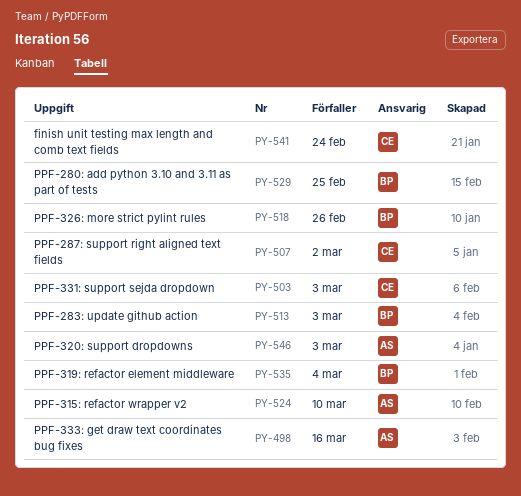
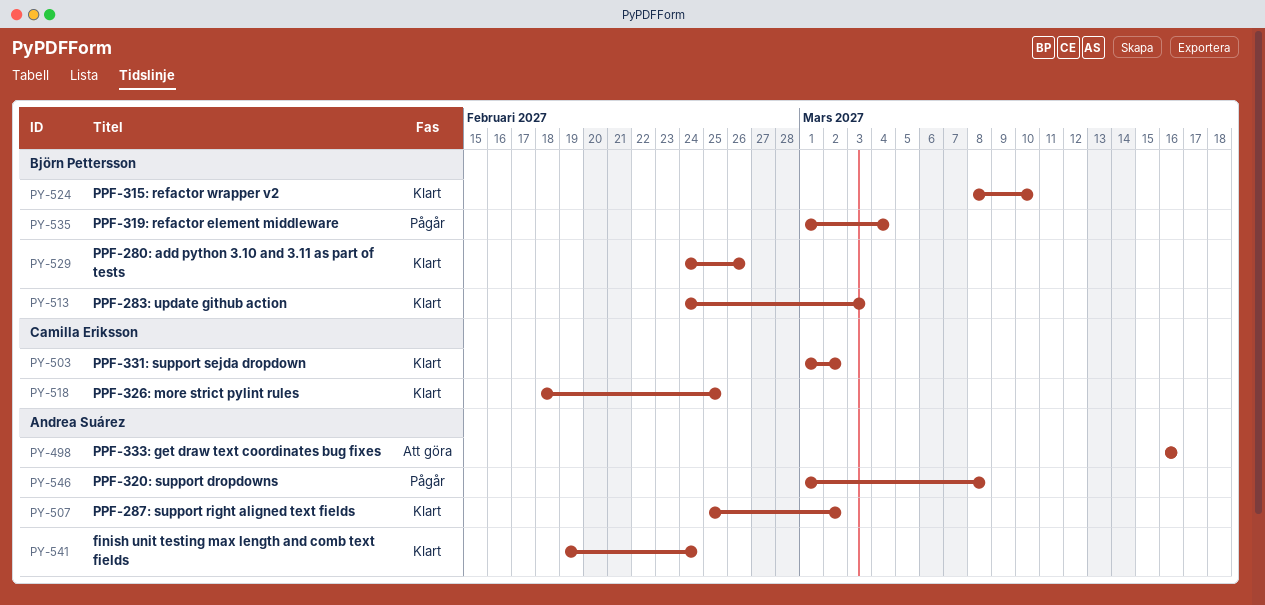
PY-503, due: Mar 3 -> Mar 2
PY-507, owner: Camilla Eriksson -> Andrea Suárez
PY-518, owner: Björn Pettersson -> Camilla Eriksson
PY-518, due: Feb 26 -> Feb 25
PY-524, owner: Andrea Suárez -> Björn Pettersson
PY-529, due: Feb 25 -> Feb 26
PY-541, owner: Camilla Eriksson -> Andrea Suárez
PY-546, due: Mar 3 -> Mar 8

